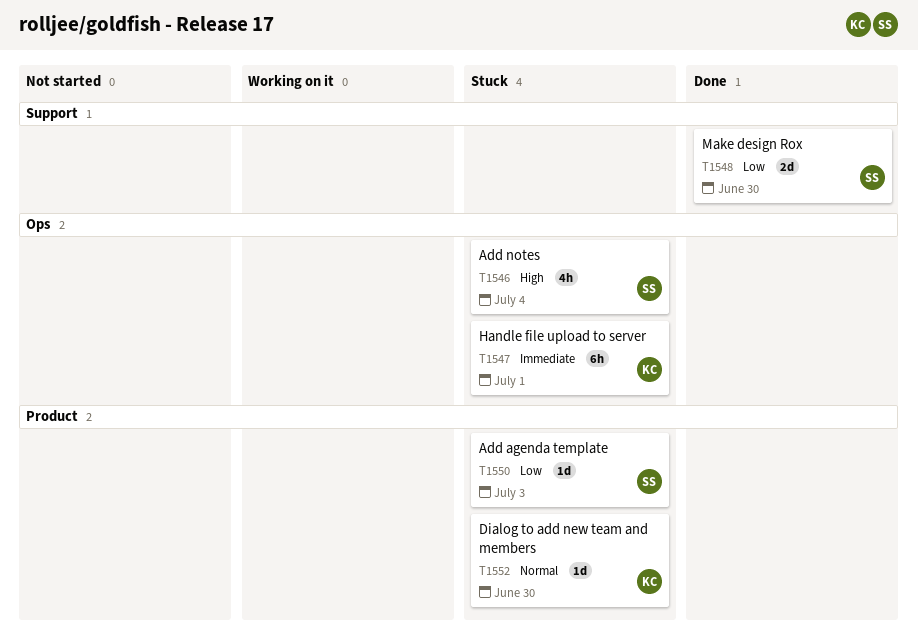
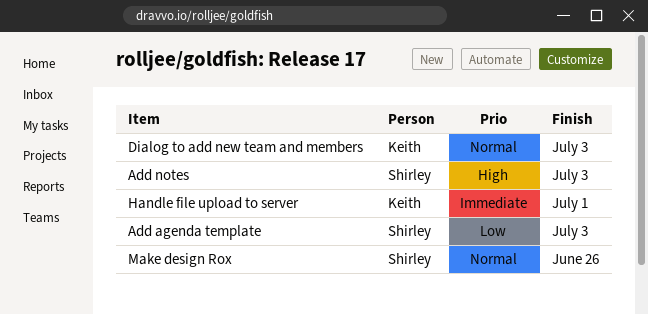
Add notes, due: Jul 4 -> Jul 3
Dialog to add new team and members, due: Jun 30 -> Jul 3
Make design Rox, priority: Low -> Normal
Make design Rox, due: Jun 30 -> Jun 26

